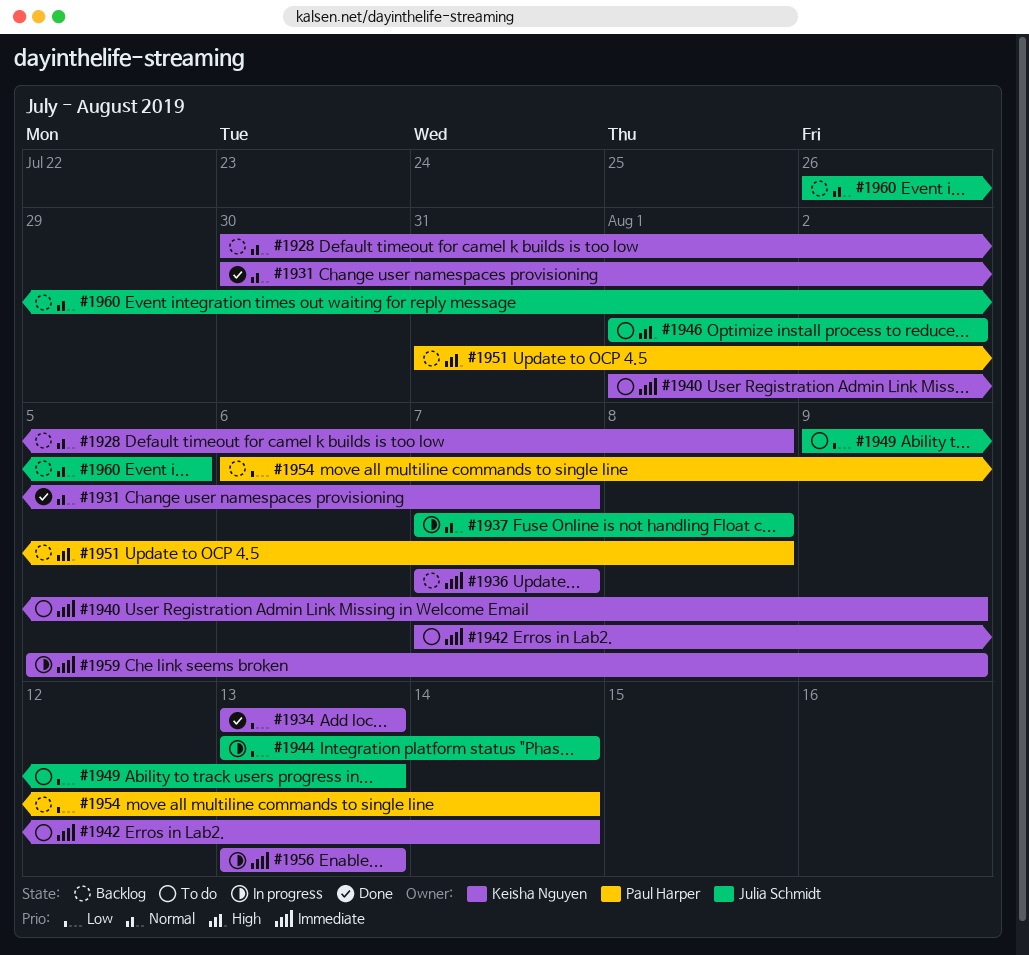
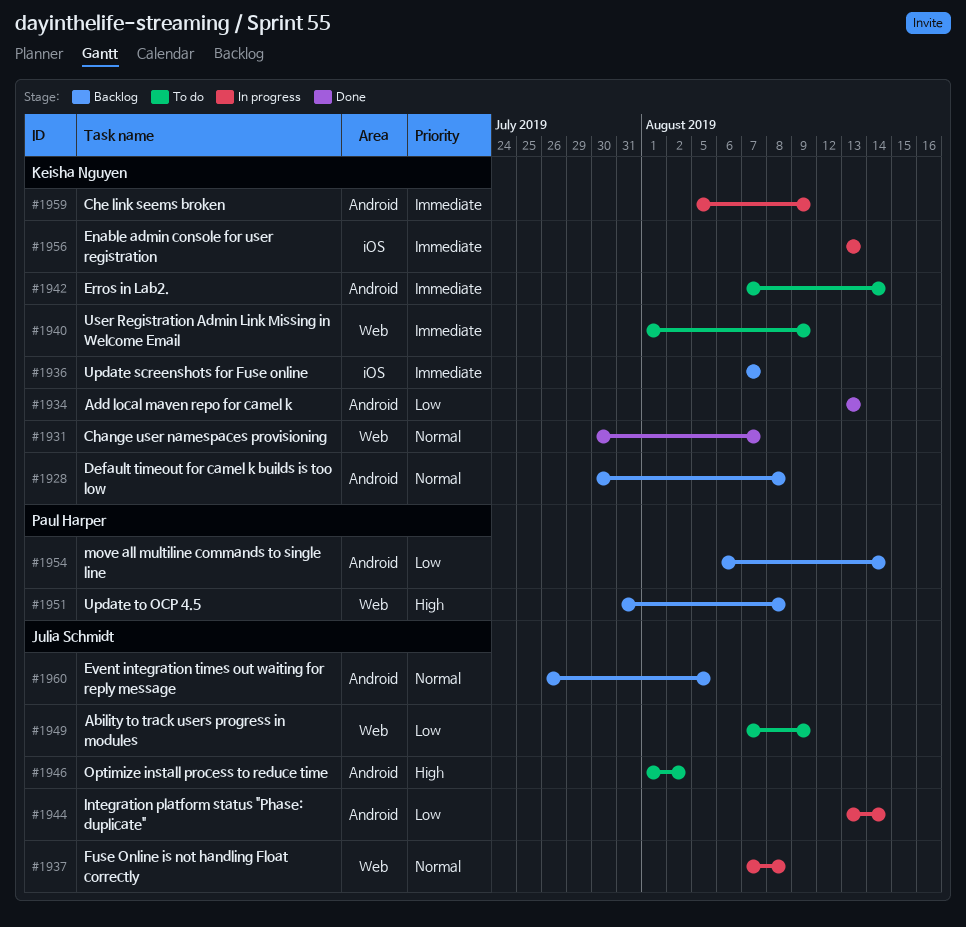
#1949, start: Aug 9 -> Aug 7
#1949, due: Aug 13 -> Aug 9

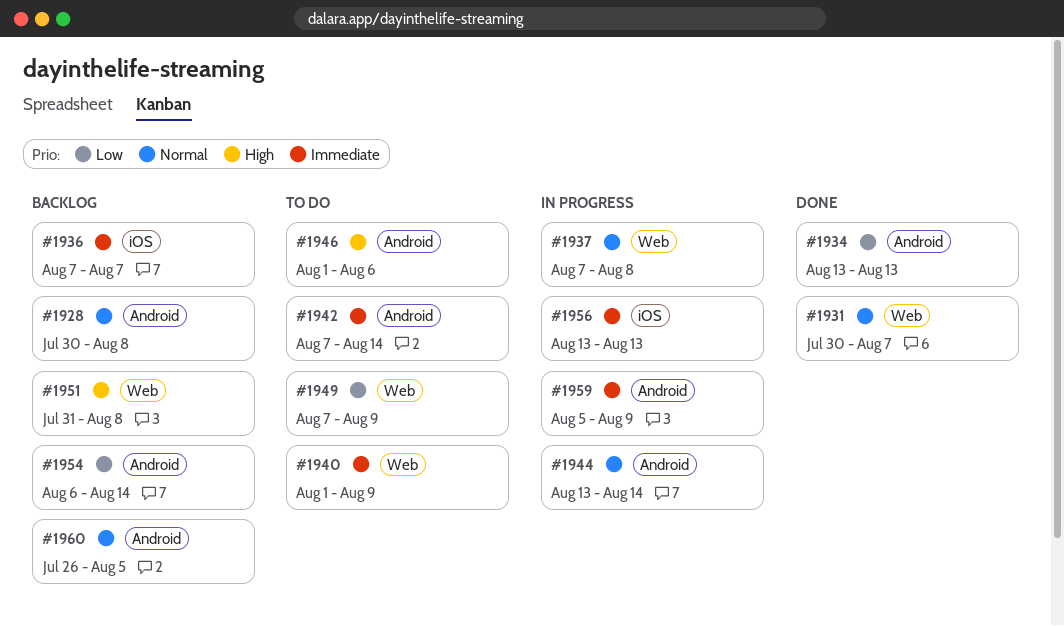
#1944, priority: Low -> Normal
#1946, due: Aug 2 -> Aug 6

